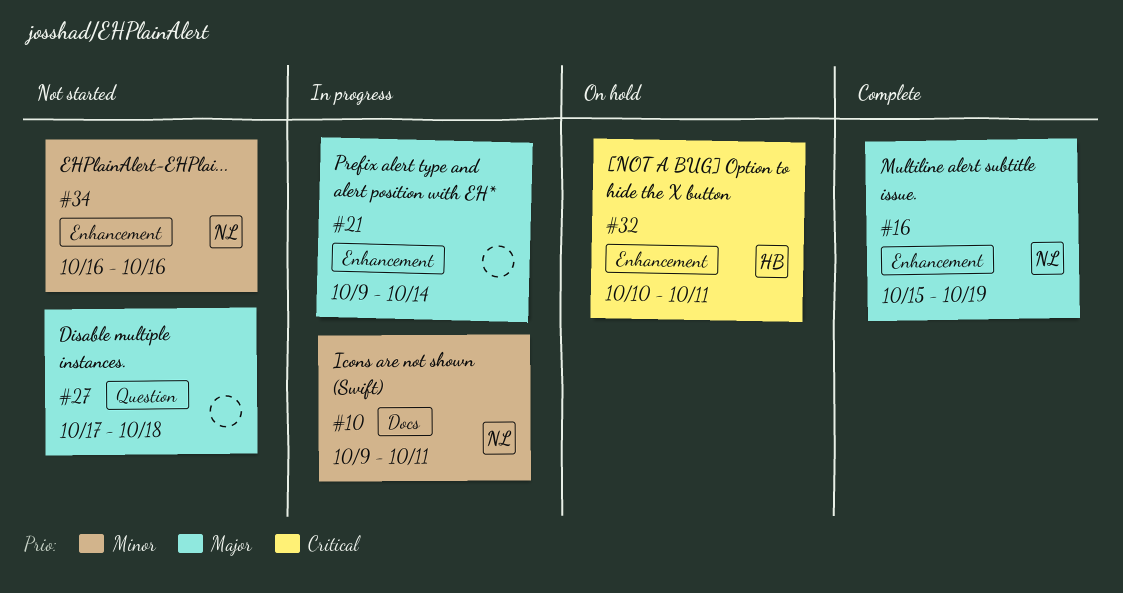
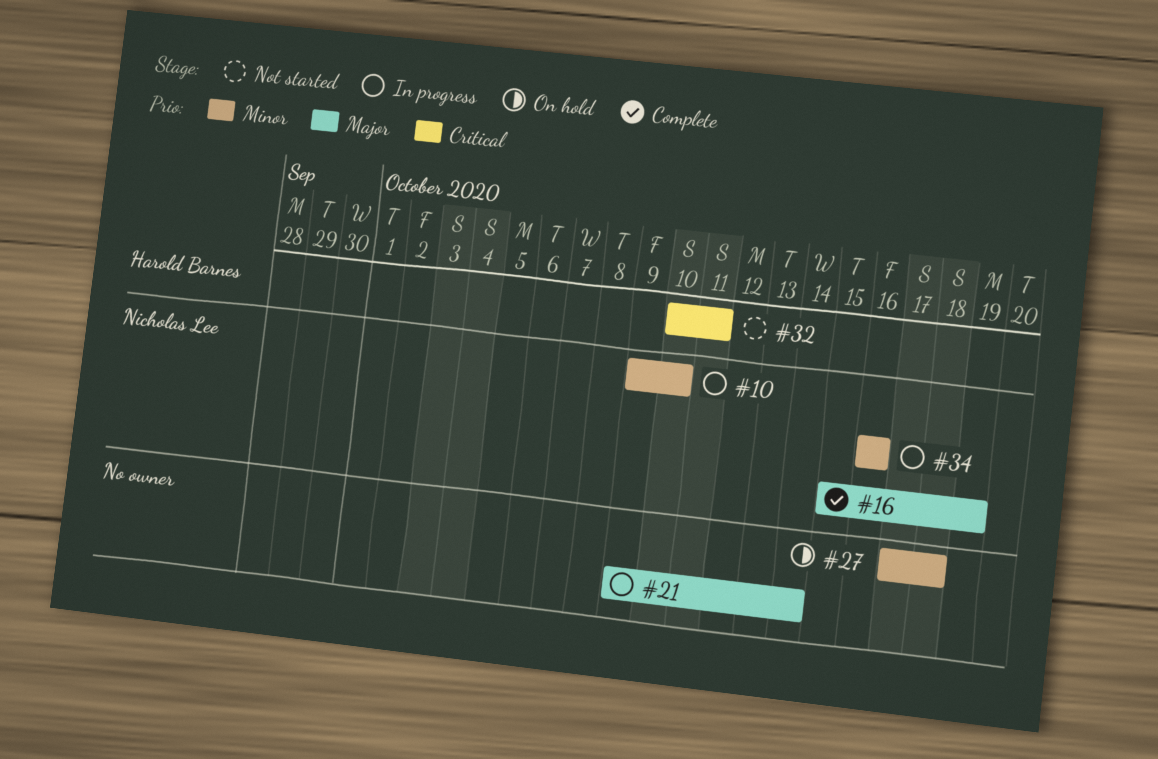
#10, due: Oct 11 -> Oct 10
#27, status: Not started -> On hold
#27, priority: Major -> Minor
#32, status: On hold -> Not started
#34, status: Not started -> In progress

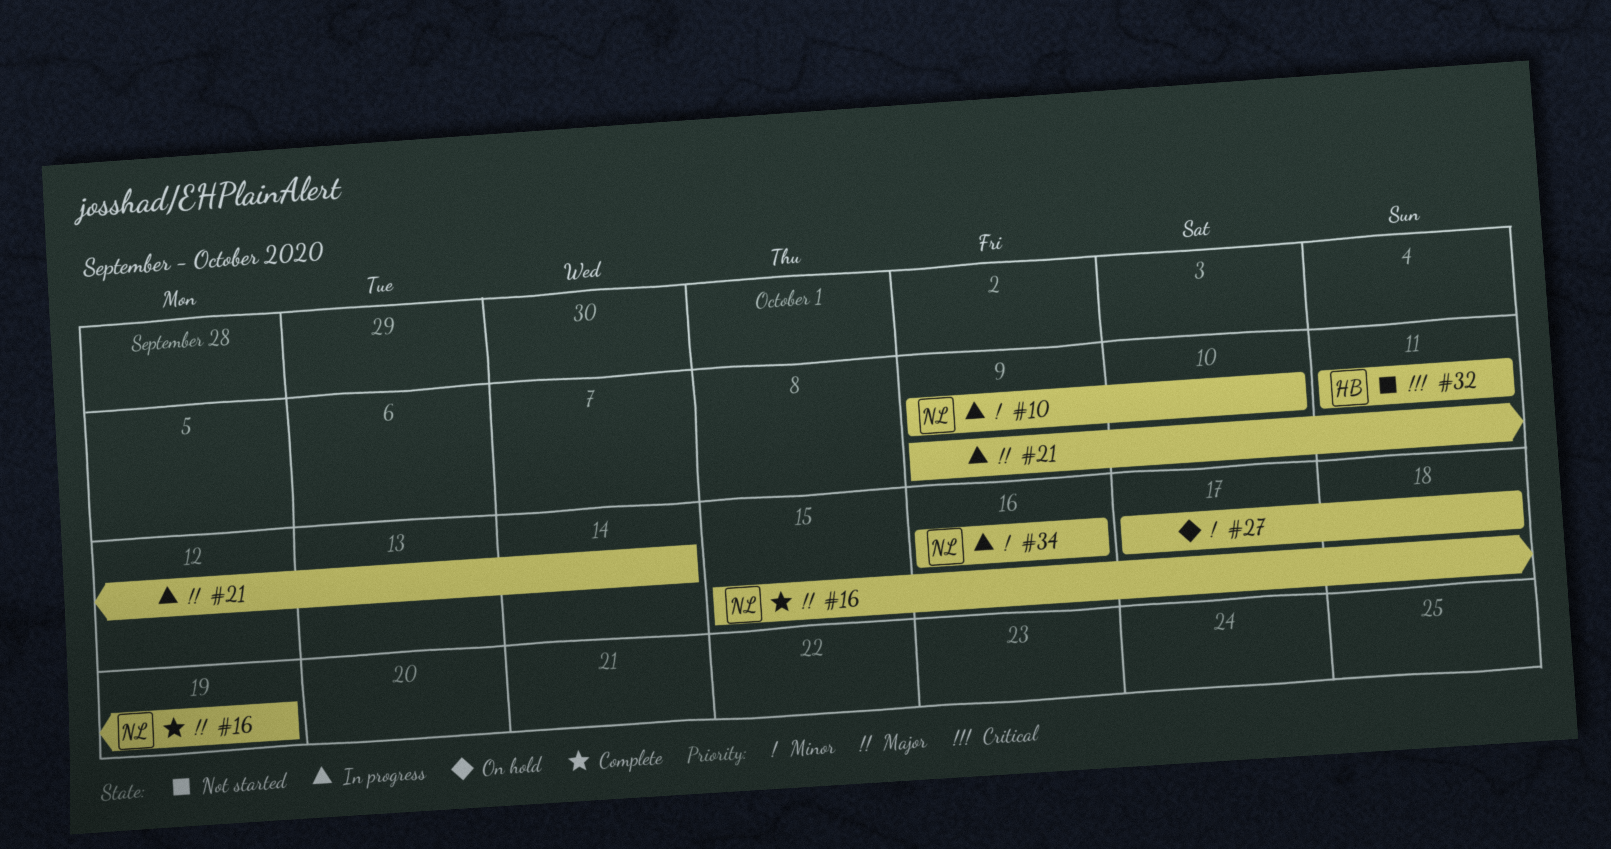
#32, start: Oct 10 -> Oct 11

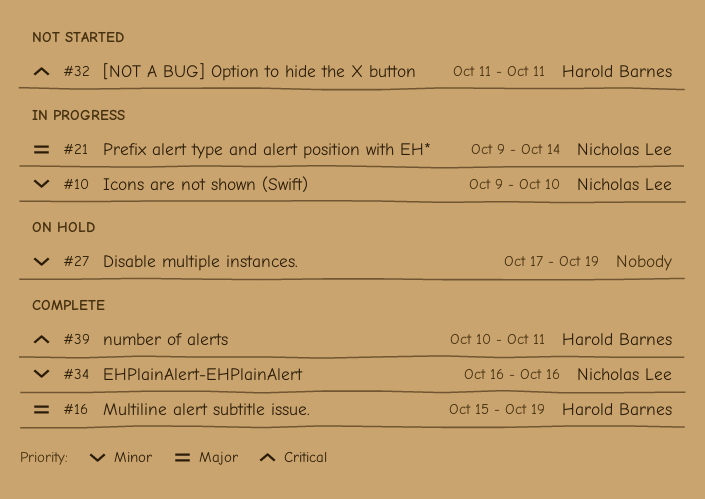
#16, owner: Nicholas Lee -> Harold Barnes
#21, owner: none -> Nicholas Lee
#27, due: Oct 18 -> Oct 19
#34, status: In progress -> Complete
#39: none -> present

